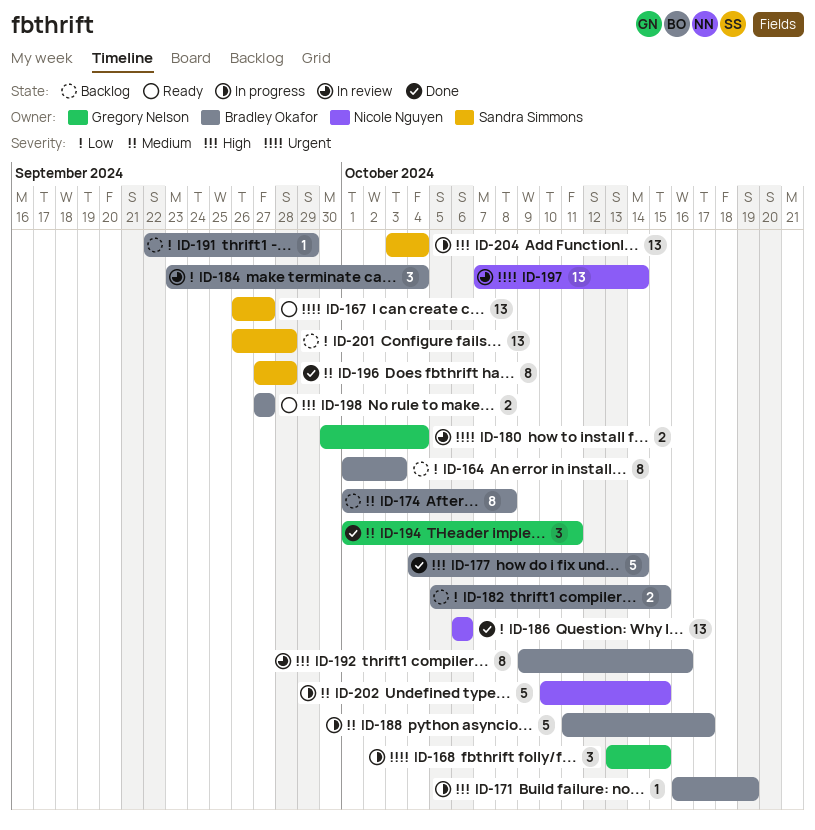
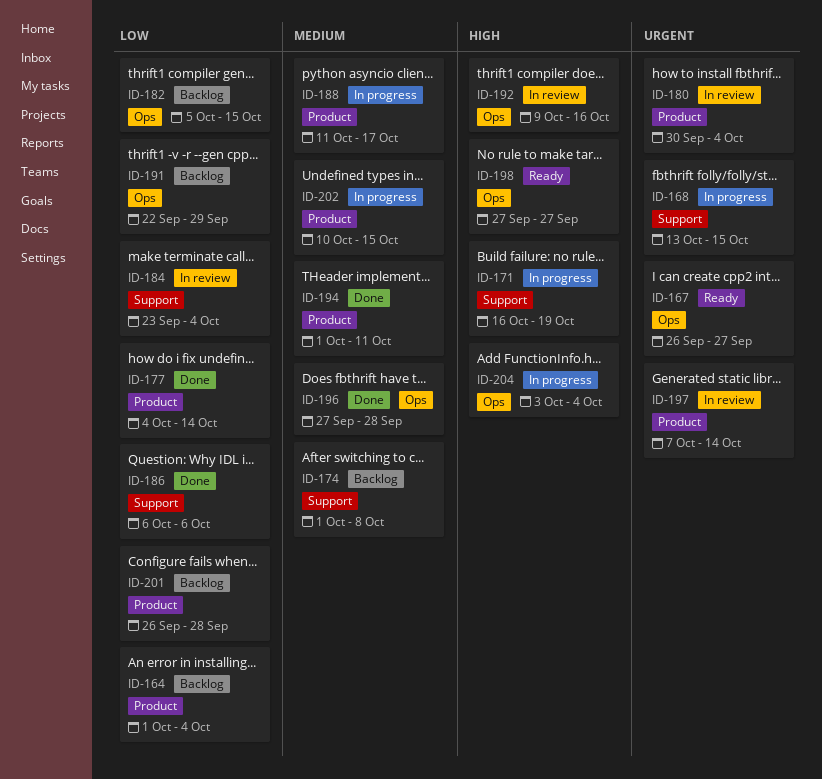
ID-164, due: Oct 3 -> Oct 4
ID-177, priority: High -> Low

